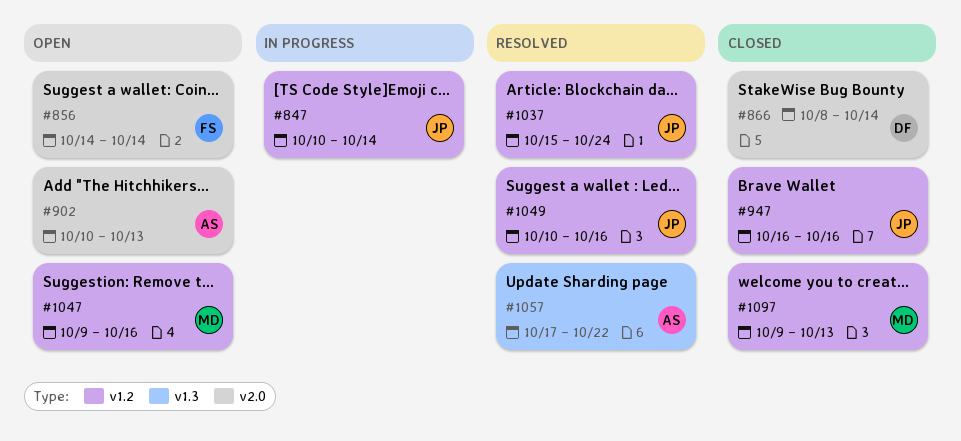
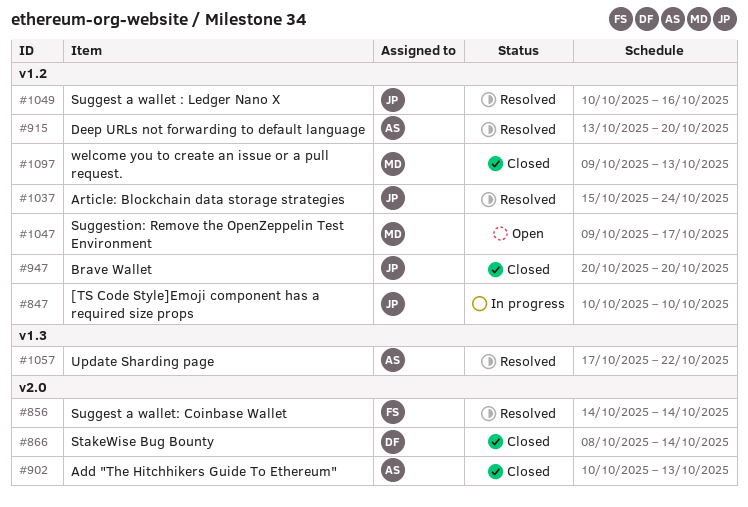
#847, due: Oct 14 -> Oct 10
#856, status: Open -> Resolved
#902, status: Open -> Closed
#915: none -> present
#947, start: Oct 16 -> Oct 20
#947, due: Oct 16 -> Oct 20
#1047, due: Oct 16 -> Oct 17

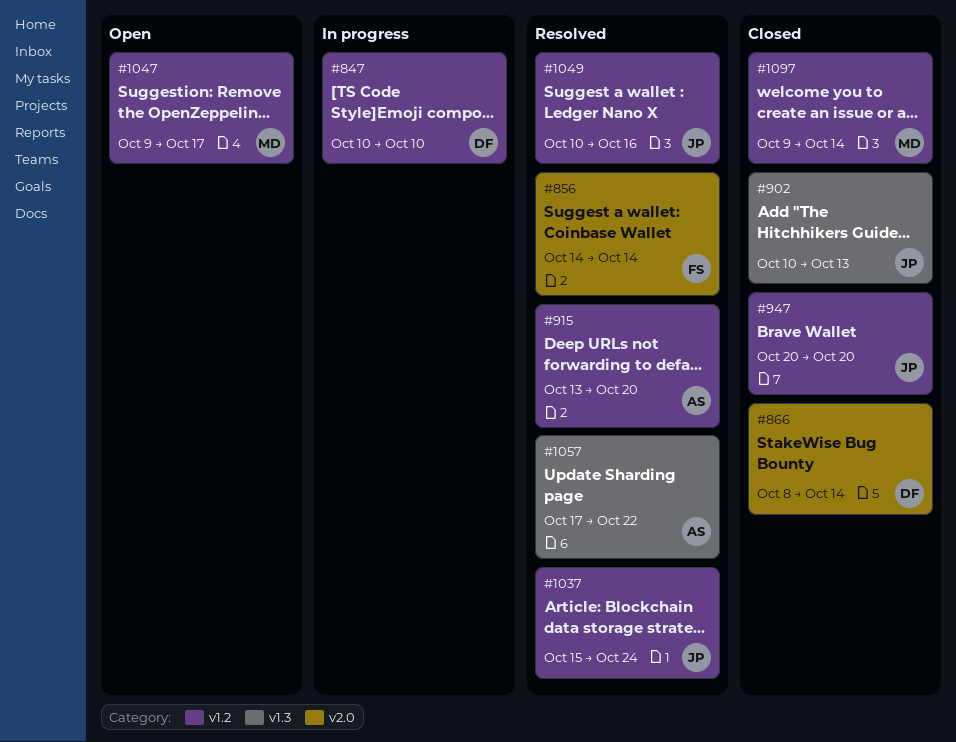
#847, owner: JP -> DF
#902, owner: AS -> JP
#902, label: v2.0 -> v1.3
#1097, due: Oct 13 -> Oct 14

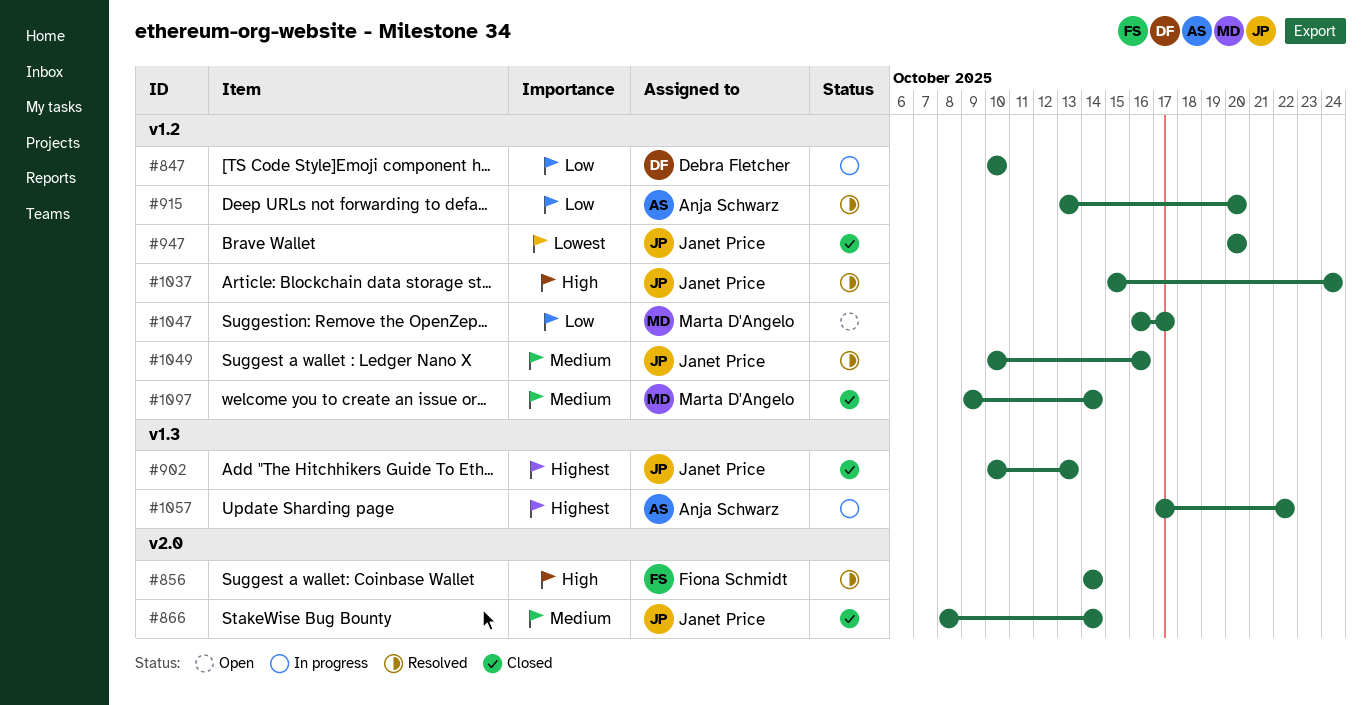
#866, owner: Debra Fletcher -> Janet Price
#1047, start: Oct 9 -> Oct 16
#1057, status: Resolved -> In progress

